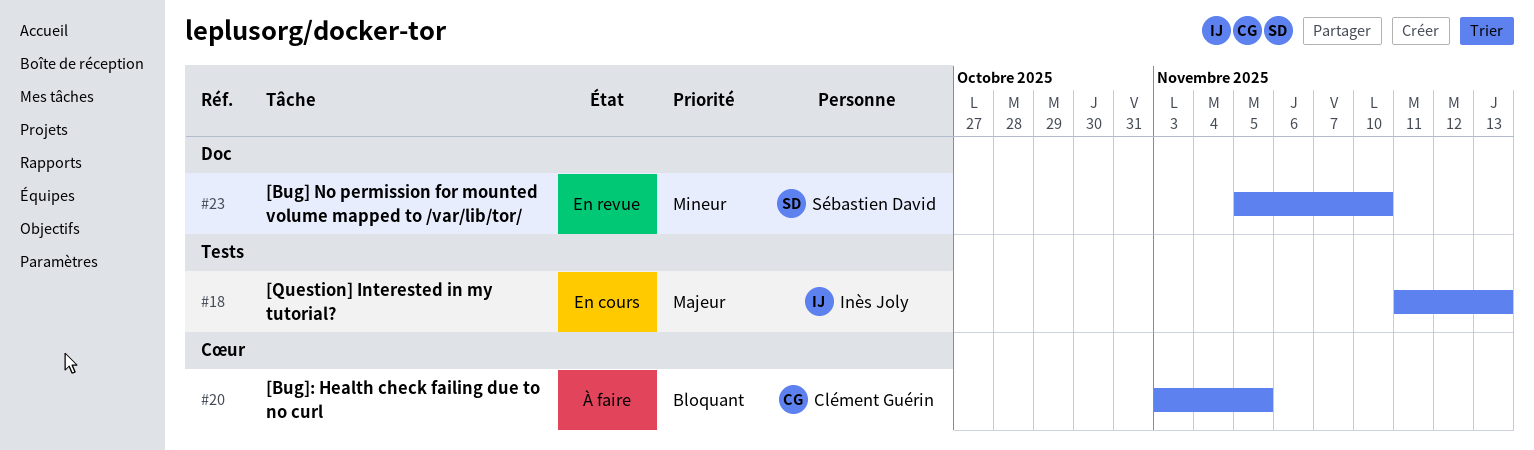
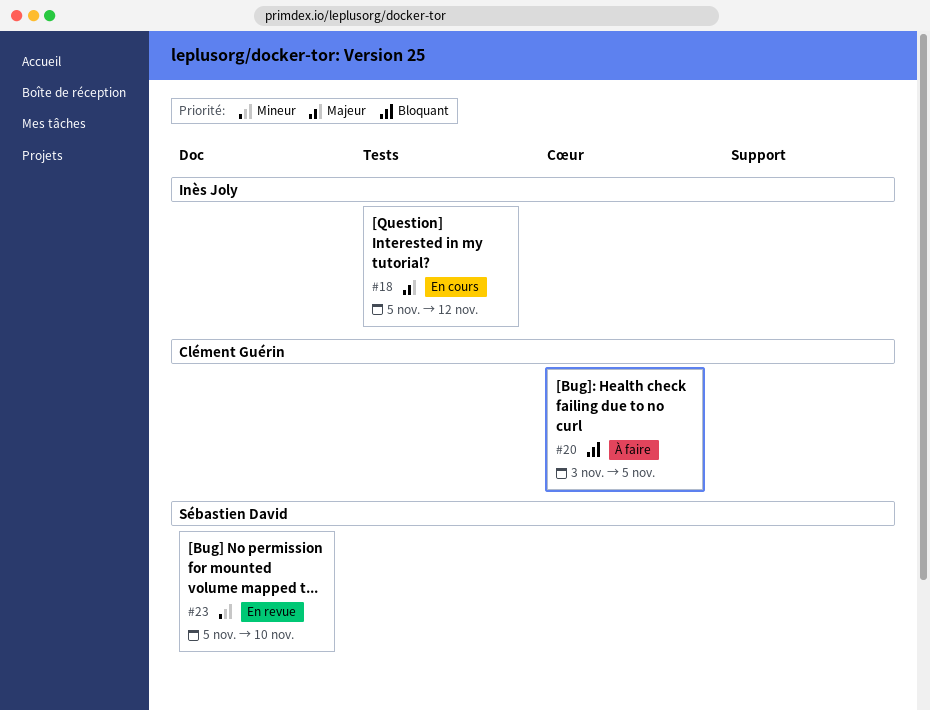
#18, start: Nov 11 -> Nov 5
#18, due: Nov 13 -> Nov 12

